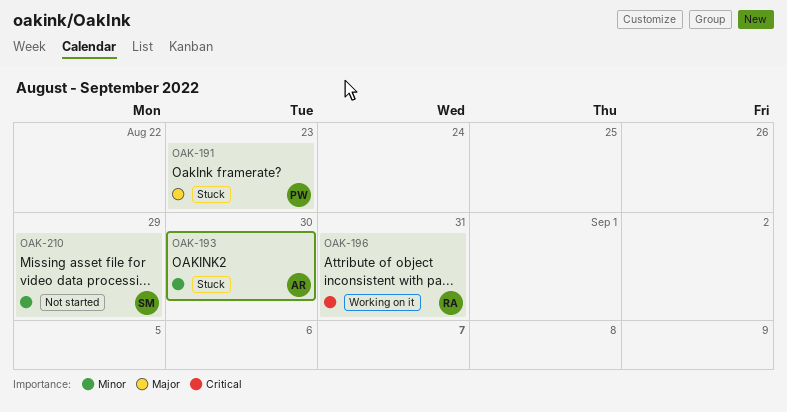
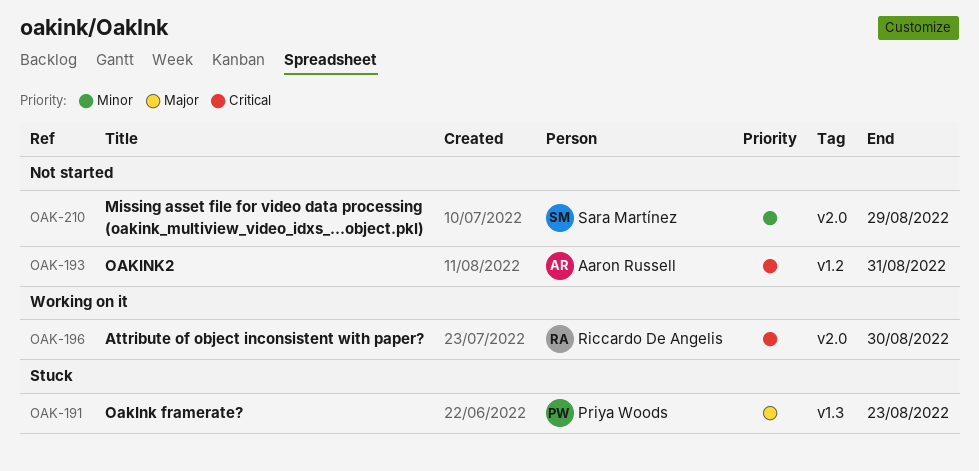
OAK-193, status: Stuck -> Not started
OAK-193, priority: Minor -> Critical
OAK-193, due: Aug 30 -> Aug 31
OAK-196, due: Aug 31 -> Aug 30

